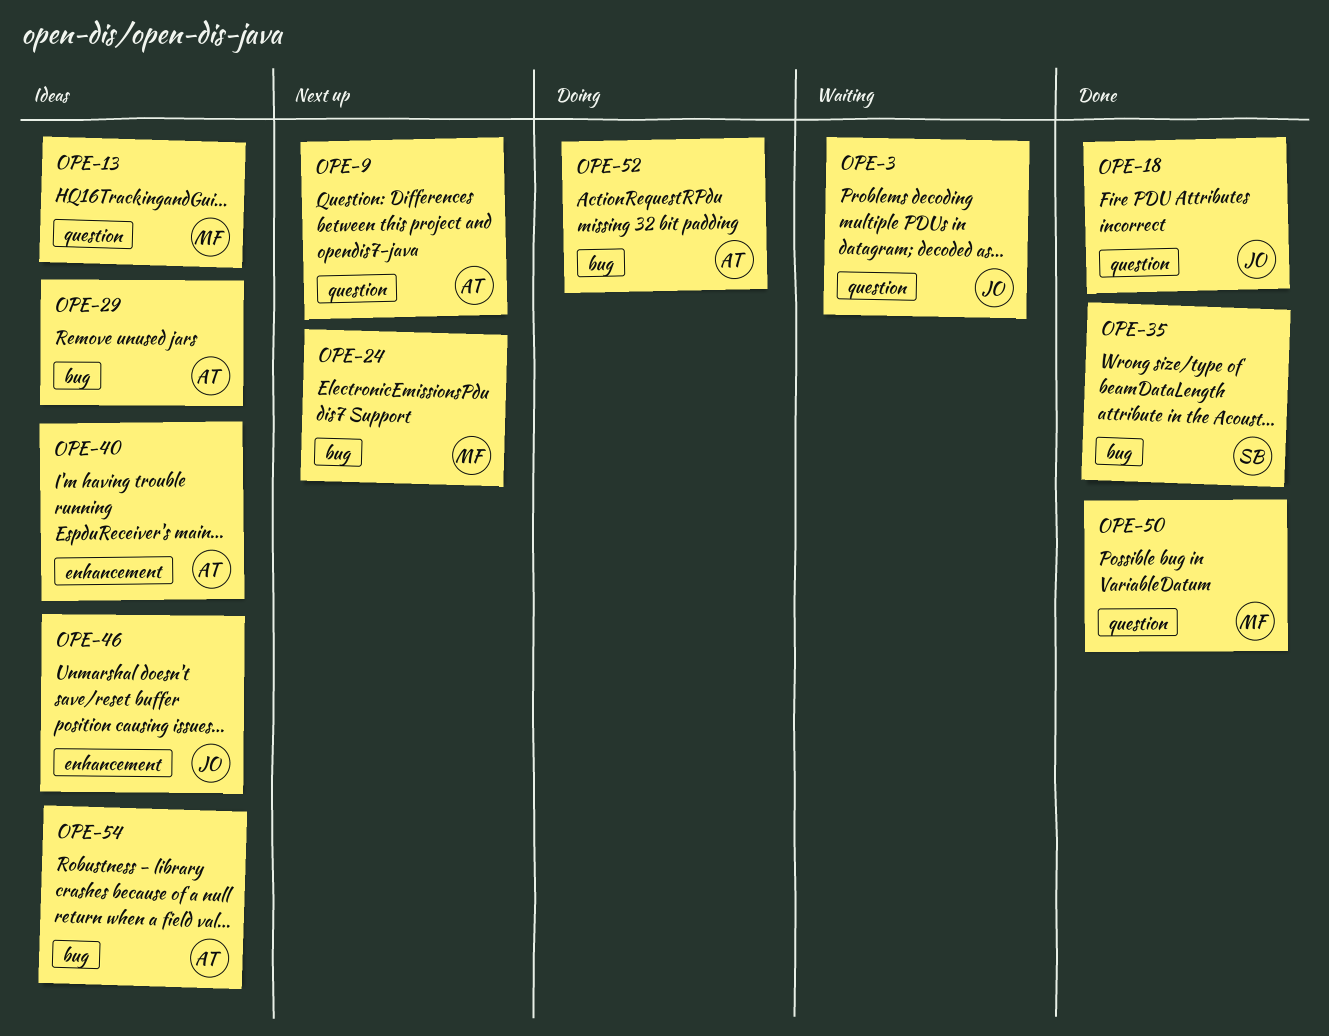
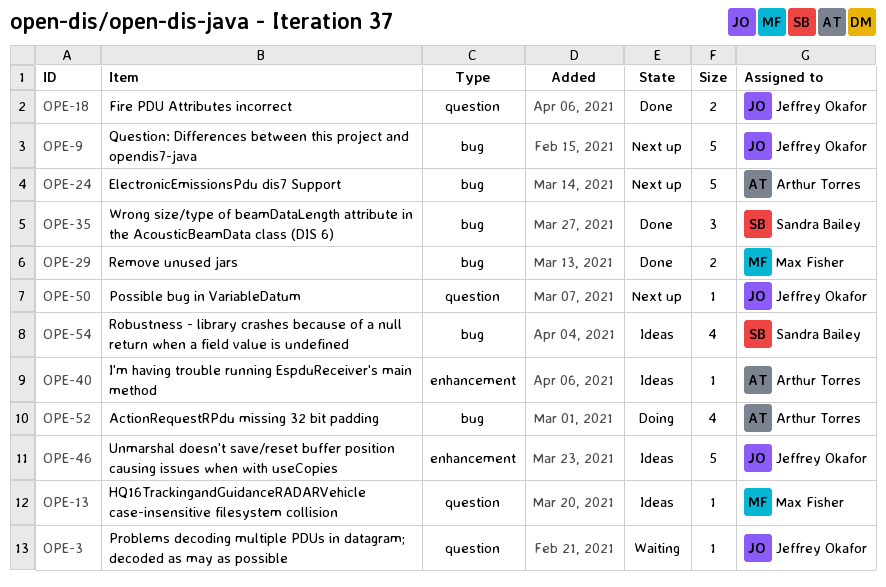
OPE-9, owner: Arthur Torres -> Jeffrey Okafor
OPE-9, label: question -> bug
OPE-24, owner: Max Fisher -> Arthur Torres
OPE-29, status: Ideas -> Done
OPE-29, owner: Arthur Torres -> Max Fisher
OPE-50, status: Done -> Next up
OPE-50, owner: Max Fisher -> Jeffrey Okafor
OPE-54, owner: Arthur Torres -> Sandra Bailey

